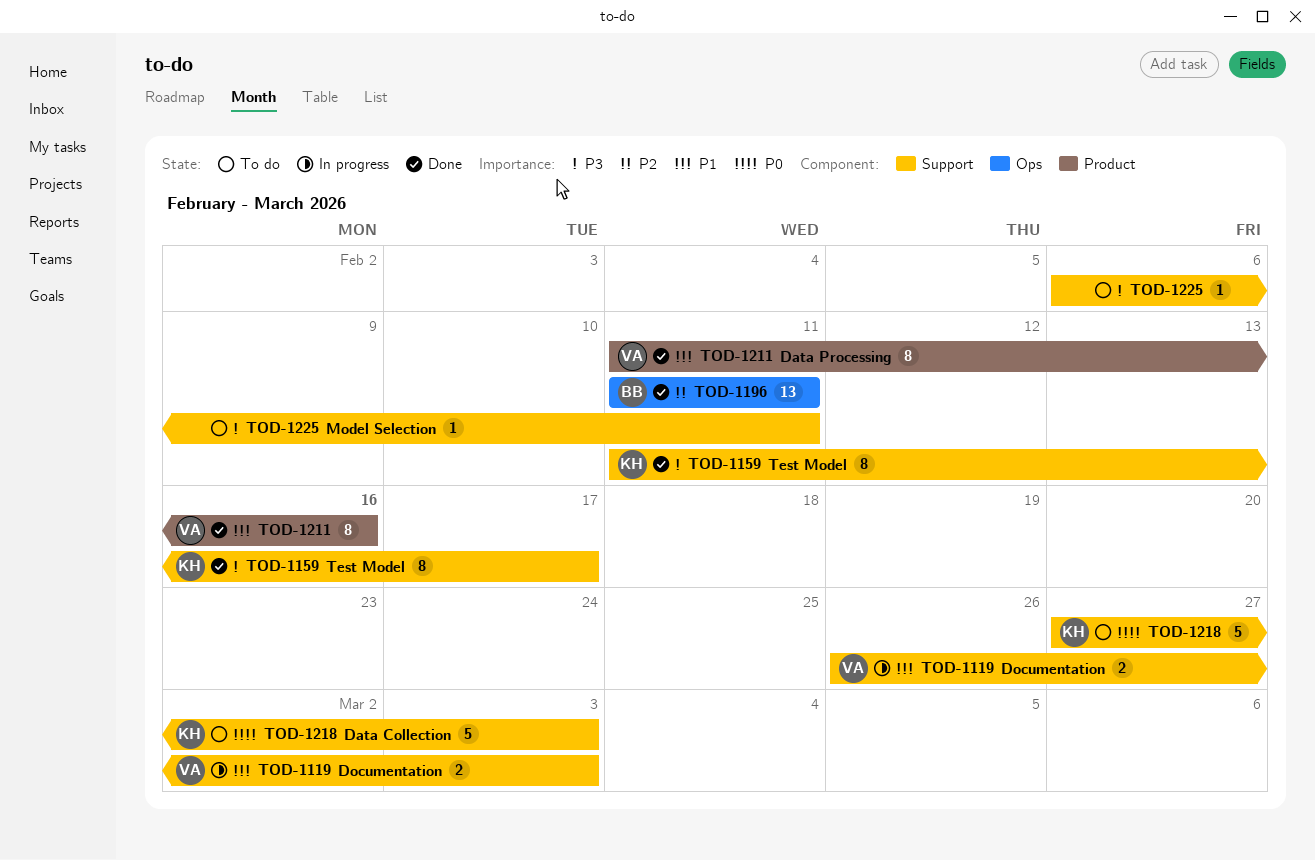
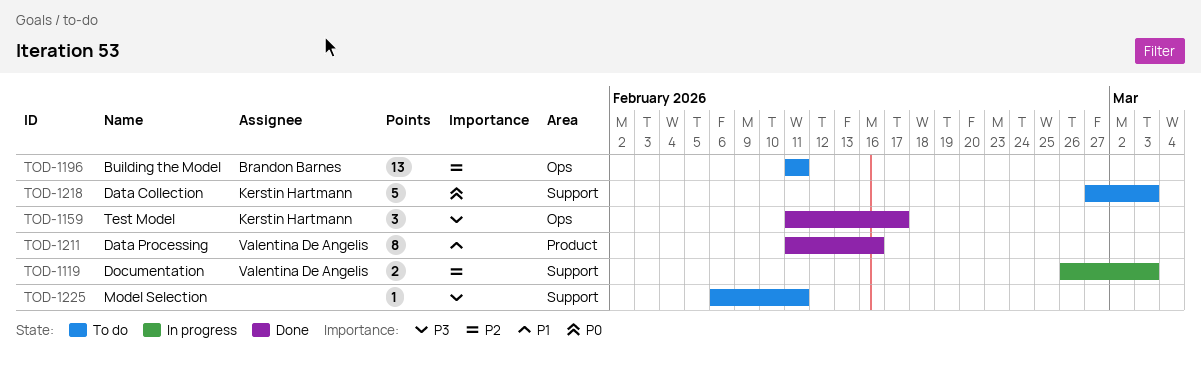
TOD-1119, priority: P1 -> P2
TOD-1159, label: Support -> Ops
TOD-1159, estimate: 8 -> 3
TOD-1196, status: Done -> To do

